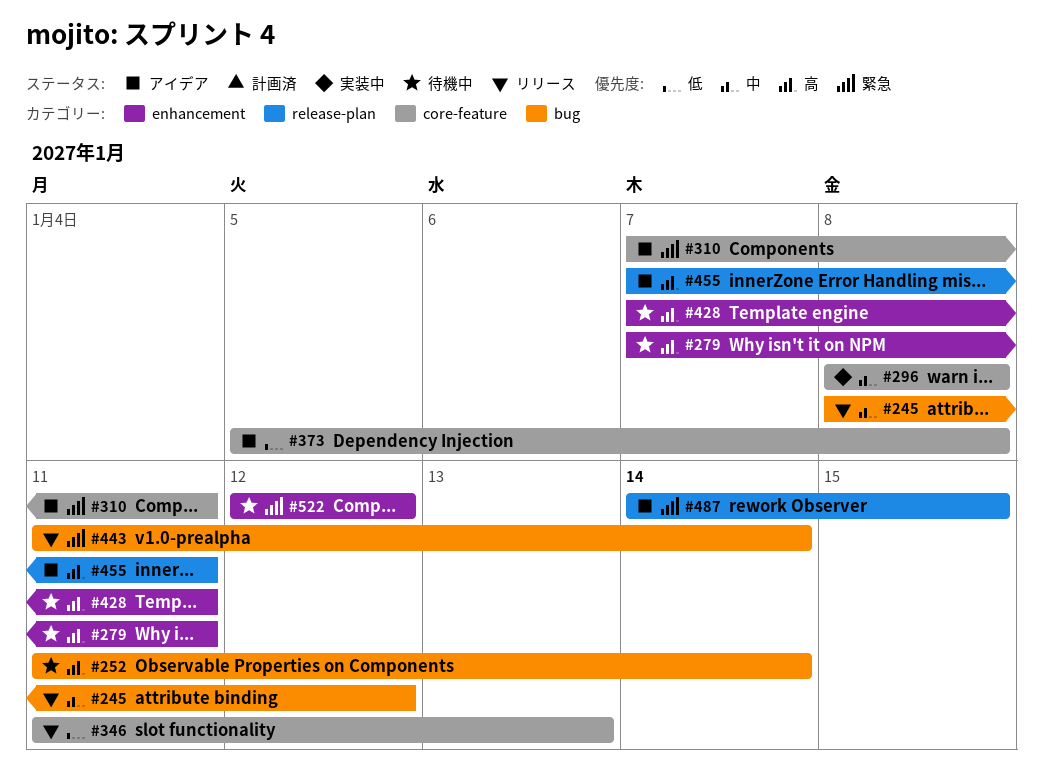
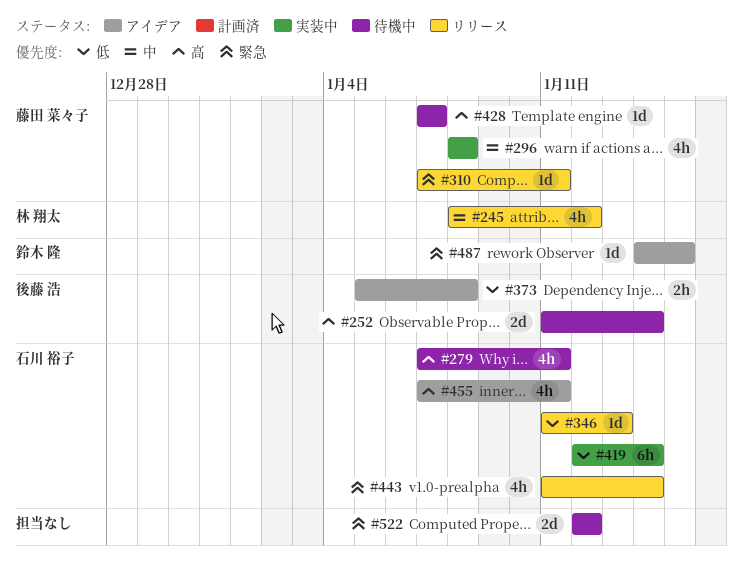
#310, status: アイデア -> リリース
#419: none -> present
#428, due: Jan 11 -> Jan 7

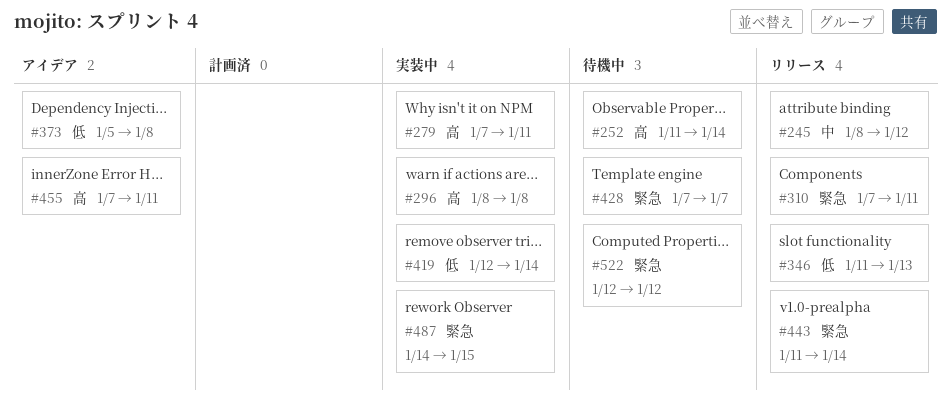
#279, status: 待機中 -> 実装中
#296, priority: 中 -> 高
#428, priority: 高 -> 緊急
#487, status: アイデア -> 実装中

